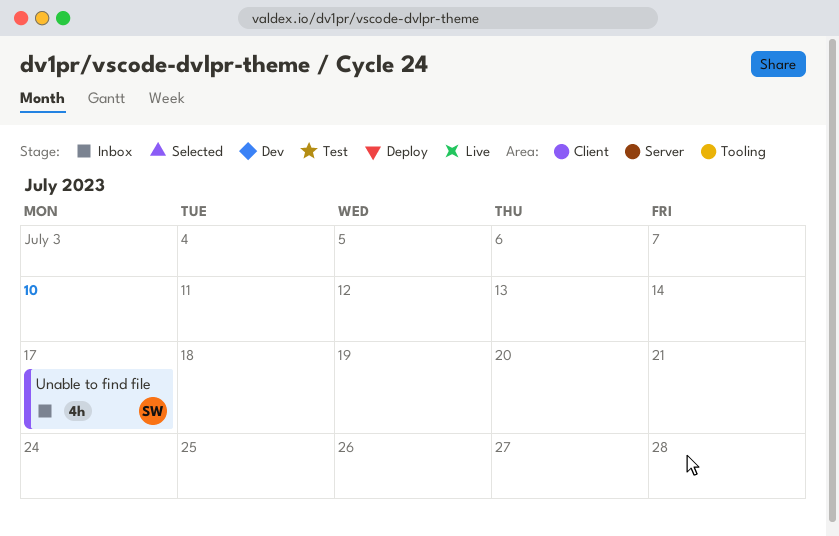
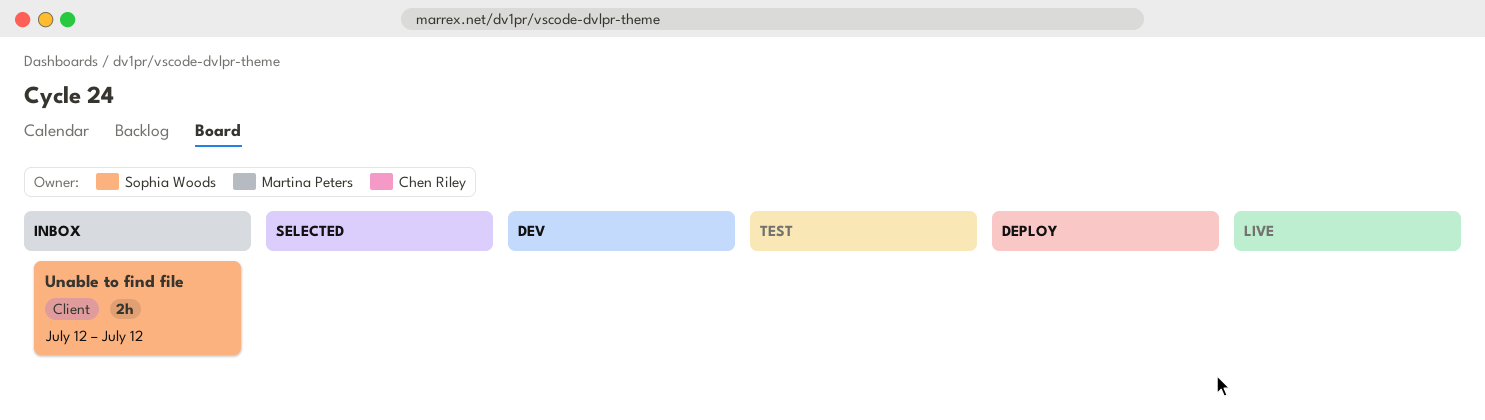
Unable to find file, estimate: 4h -> 2h
Unable to find file, due: Jul 17 -> Jul 12

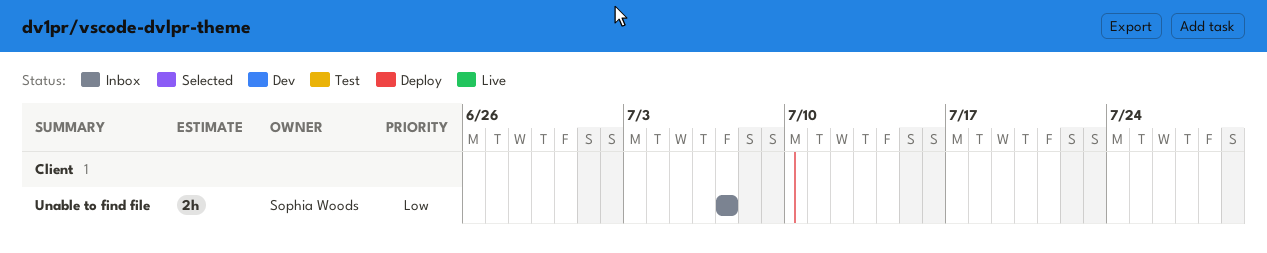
Unable to find file, start: Jul 12 -> Jul 7
Unable to find file, due: Jul 12 -> Jul 7

